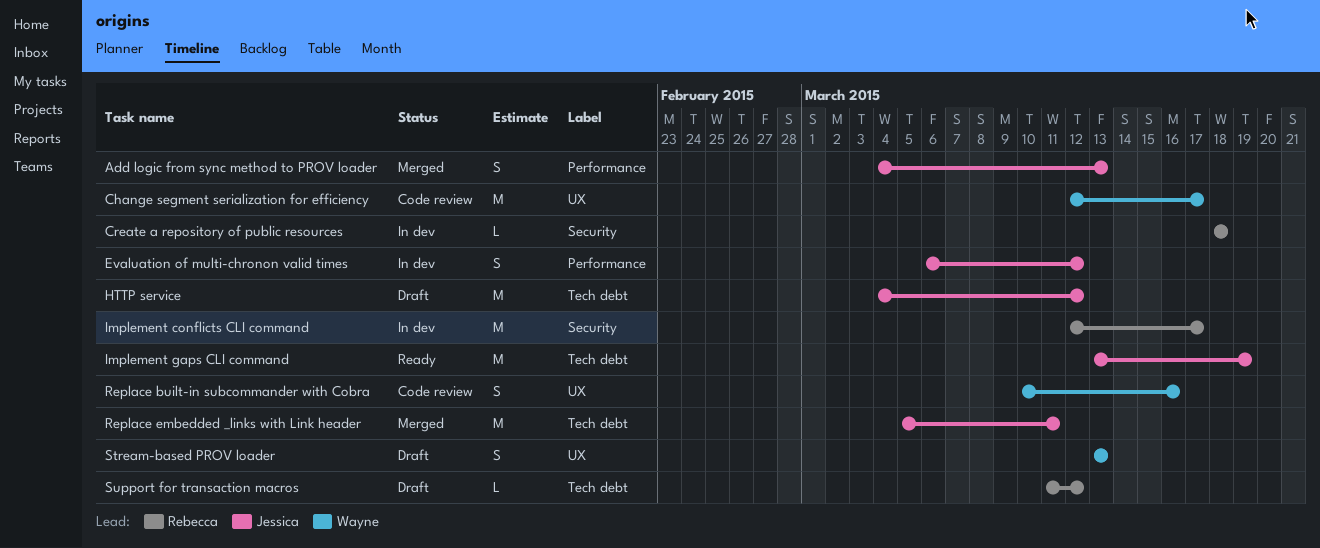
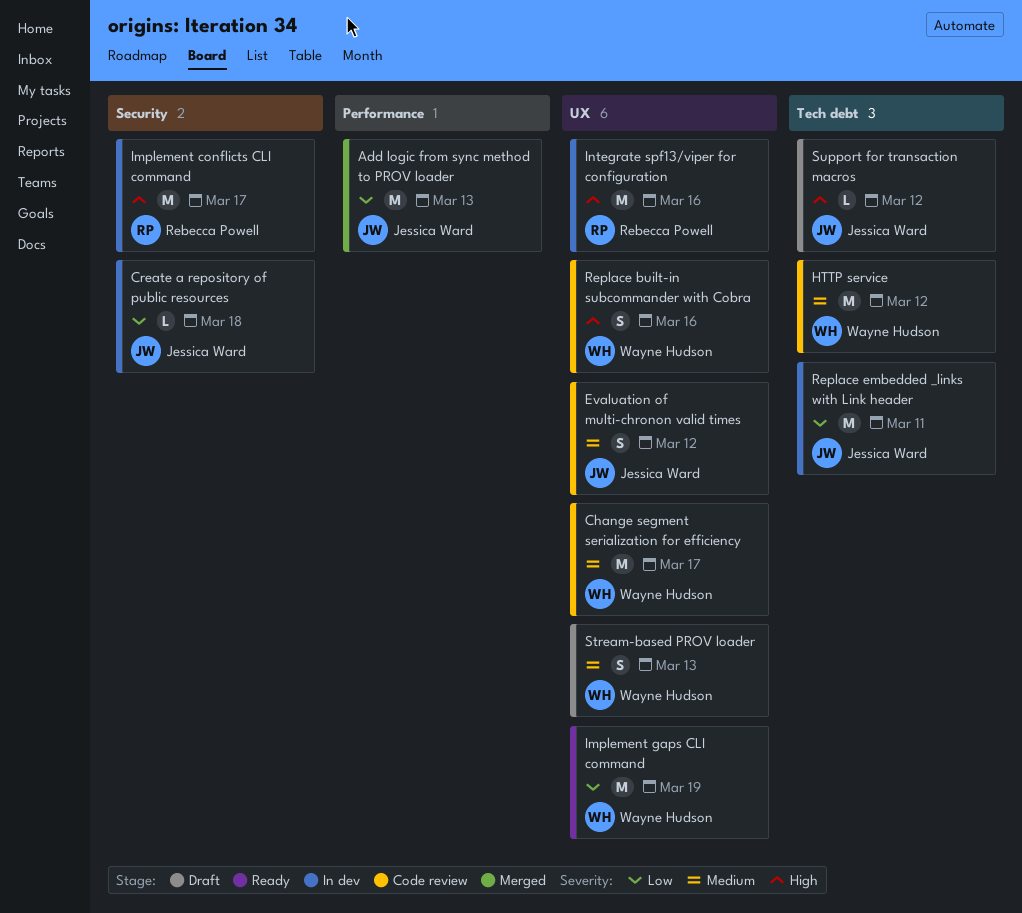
Add logic from sync method to PROV loader, estimate: S -> M
Create a repository of public resources, owner: Rebecca Powell -> Jessica Ward
Evaluation of multi-chronon valid times, status: In dev -> Code review
Evaluation of multi-chronon valid times, label: Performance -> UX
HTTP service, status: Draft -> Code review
HTTP service, owner: Jessica Ward -> Wayne Hudson
Implement gaps CLI command, owner: Jessica Ward -> Wayne Hudson
Implement gaps CLI command, label: Tech debt -> UX
Integrate spf13/viper for configuration: none -> present
Replace embedded _links with Link header, status: Merged -> In dev
Support for transaction macros, owner: Rebecca Powell -> Jessica Ward

